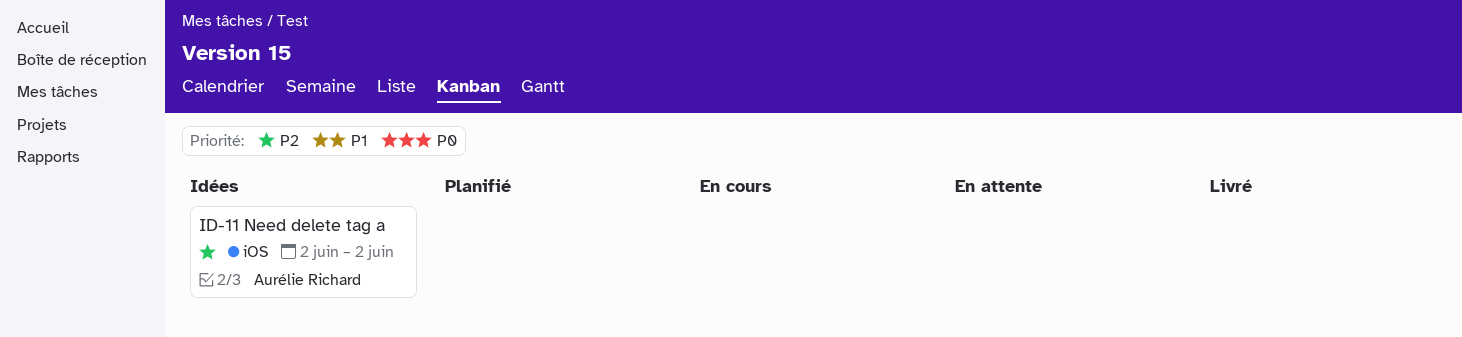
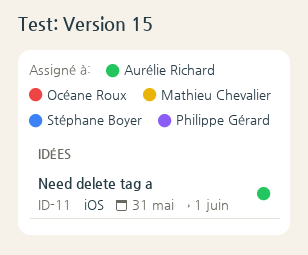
ID-11, start: Jun 2 -> May 31
ID-11, due: Jun 2 -> Jun 1

